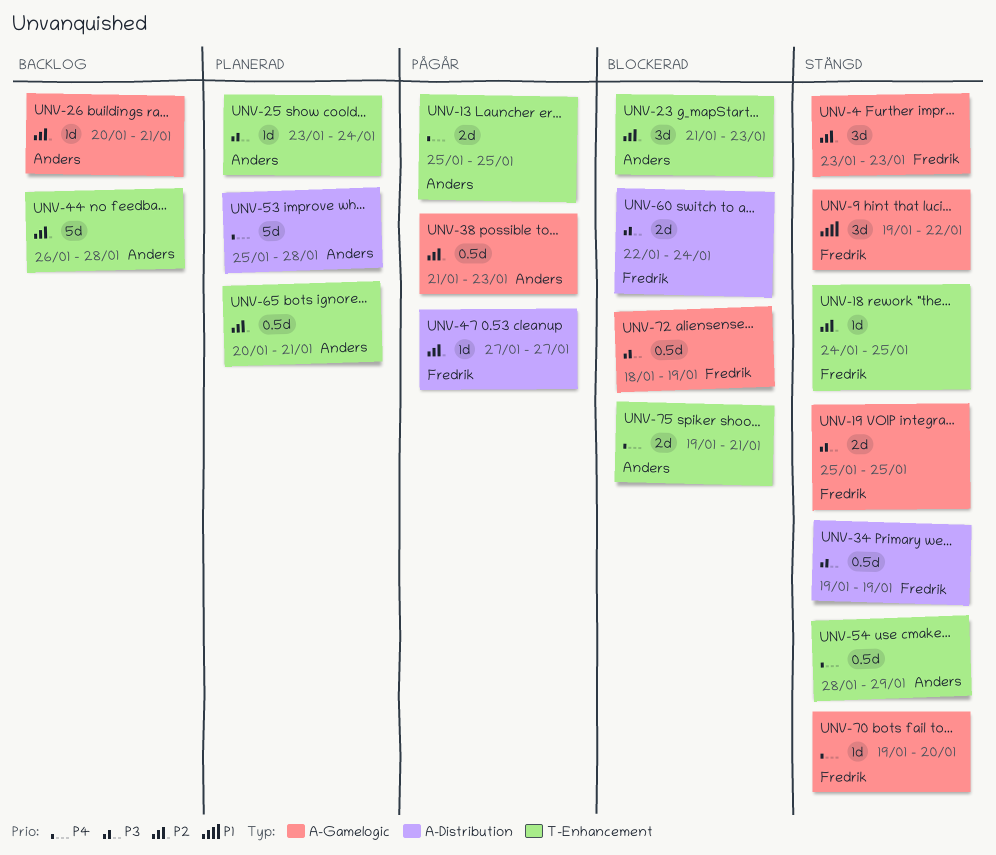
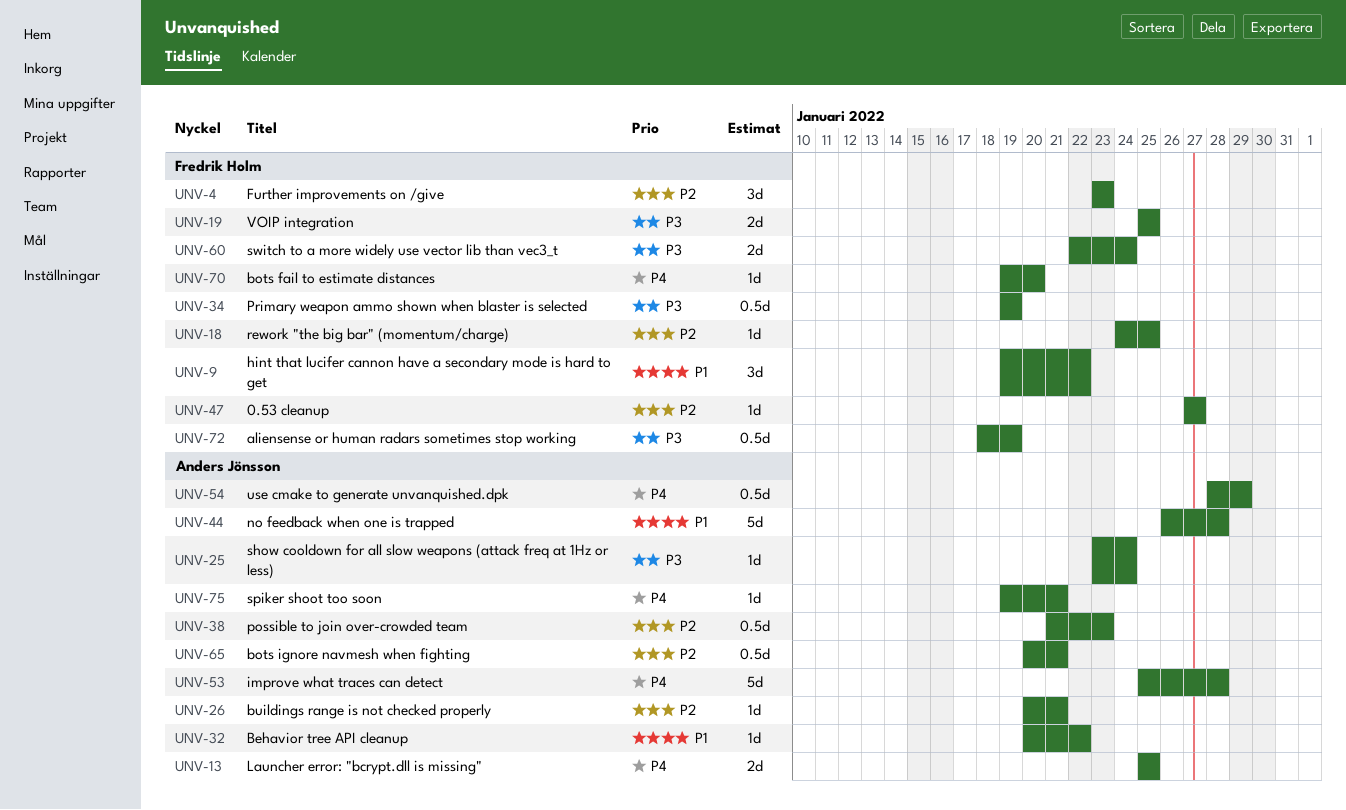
UNV-23: present -> none
UNV-32: none -> present
UNV-44, priority: P2 -> P1
UNV-75, estimate: 2d -> 1d

